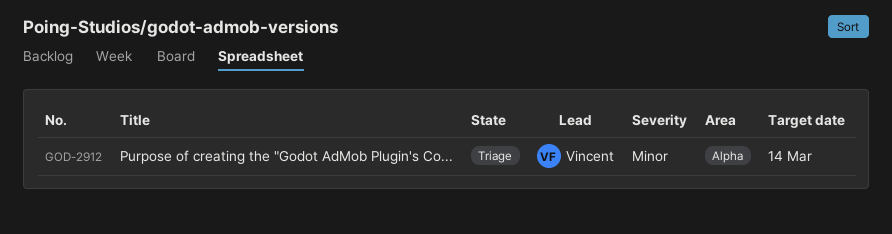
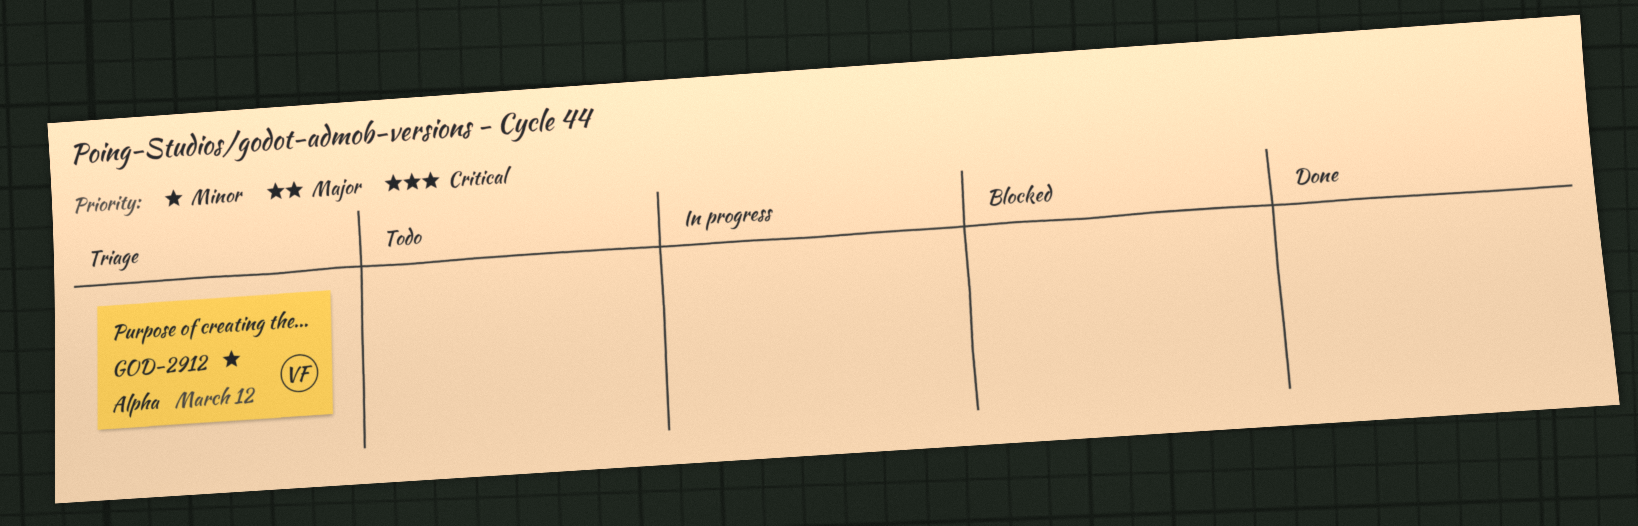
GOD-2912, due: Mar 14 -> Mar 12

